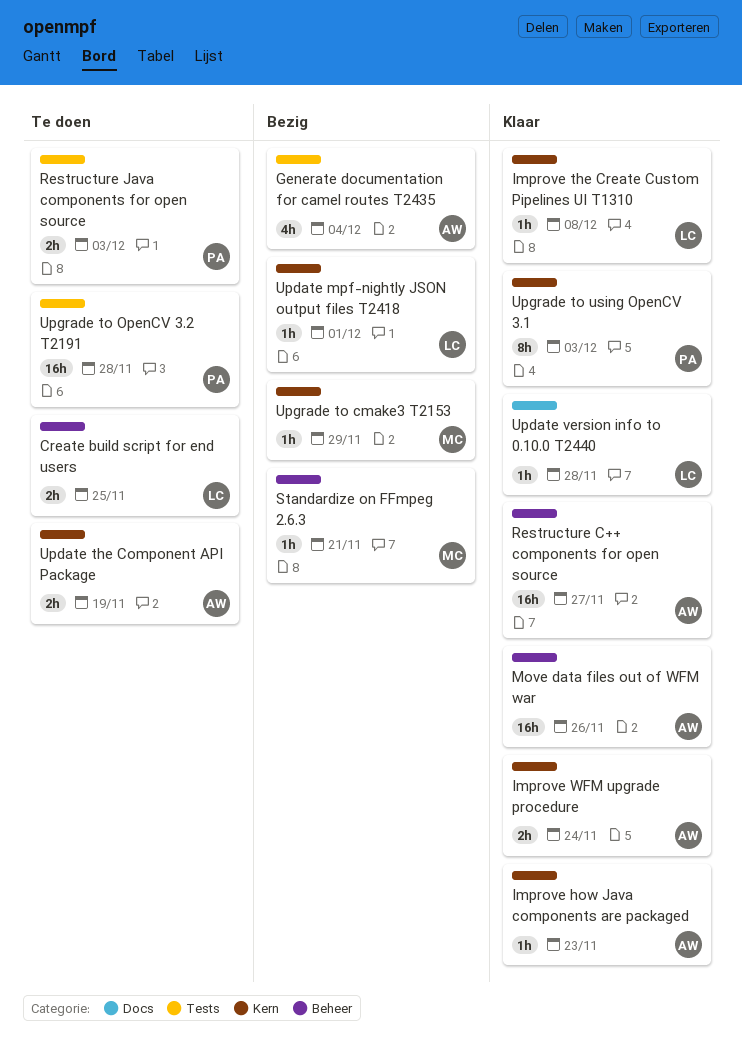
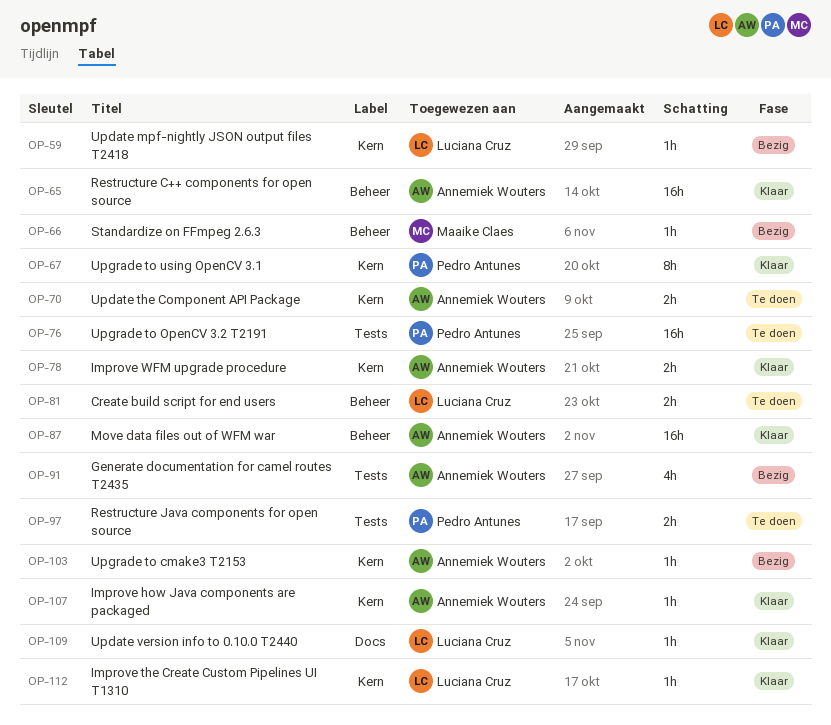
Upgrade to cmake3 T2153, owner: Maaike Claes -> Annemiek Wouters

